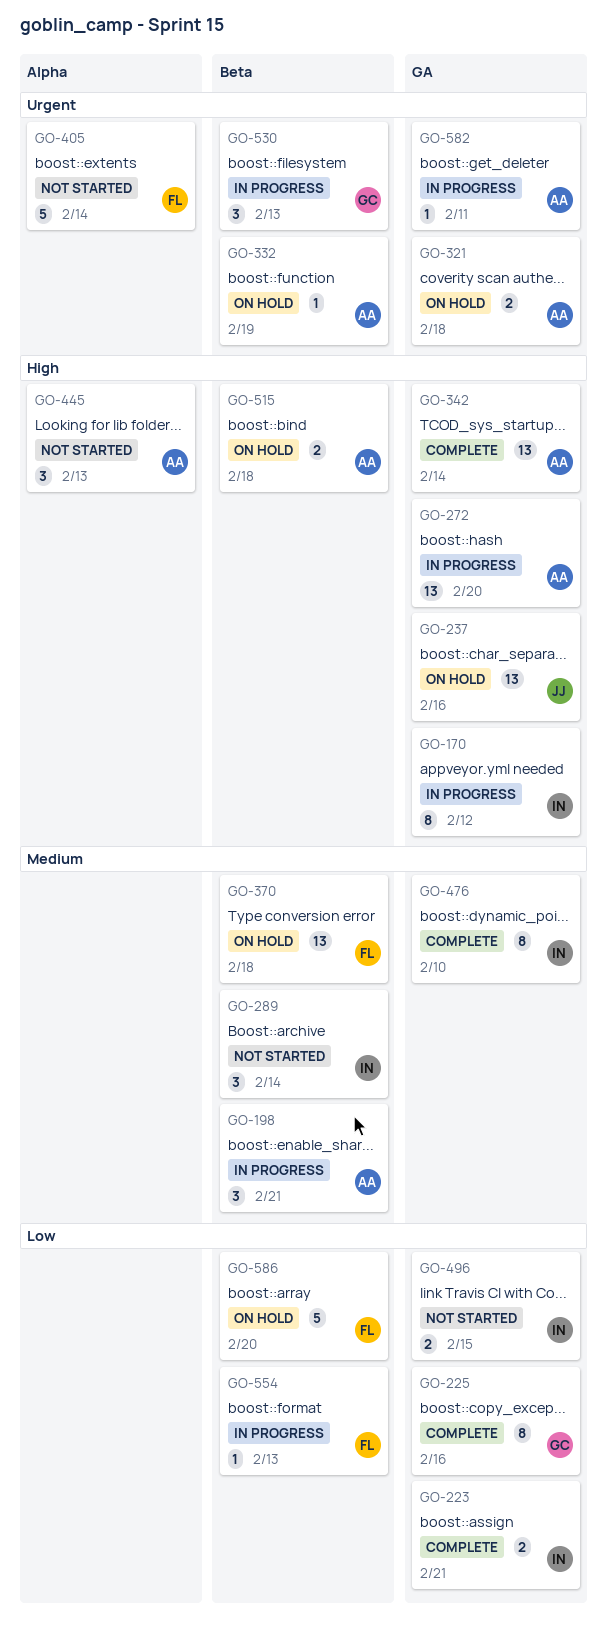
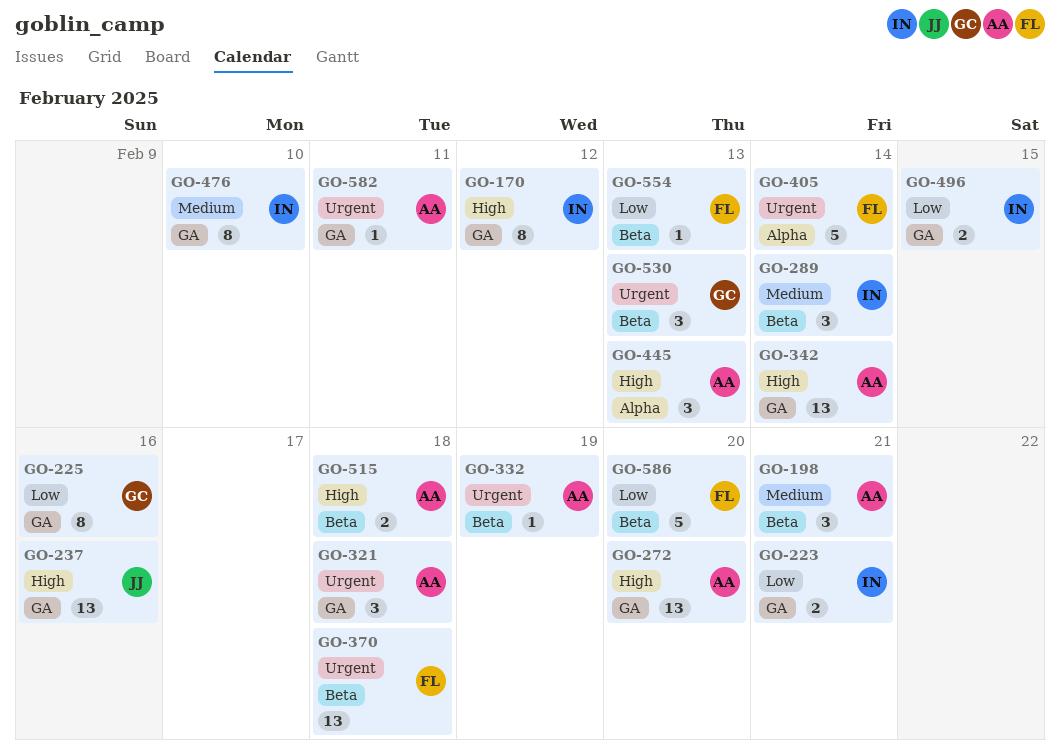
GO-321, estimate: 2 -> 3
GO-370, priority: Medium -> Urgent

